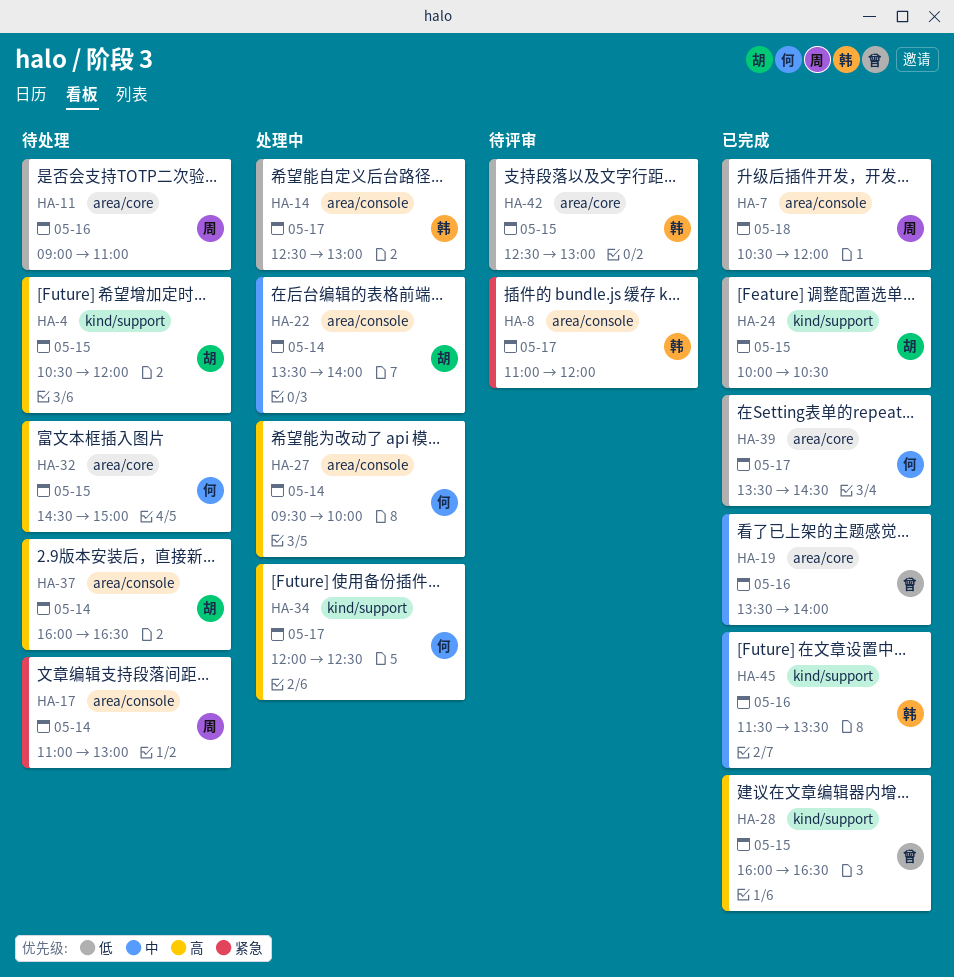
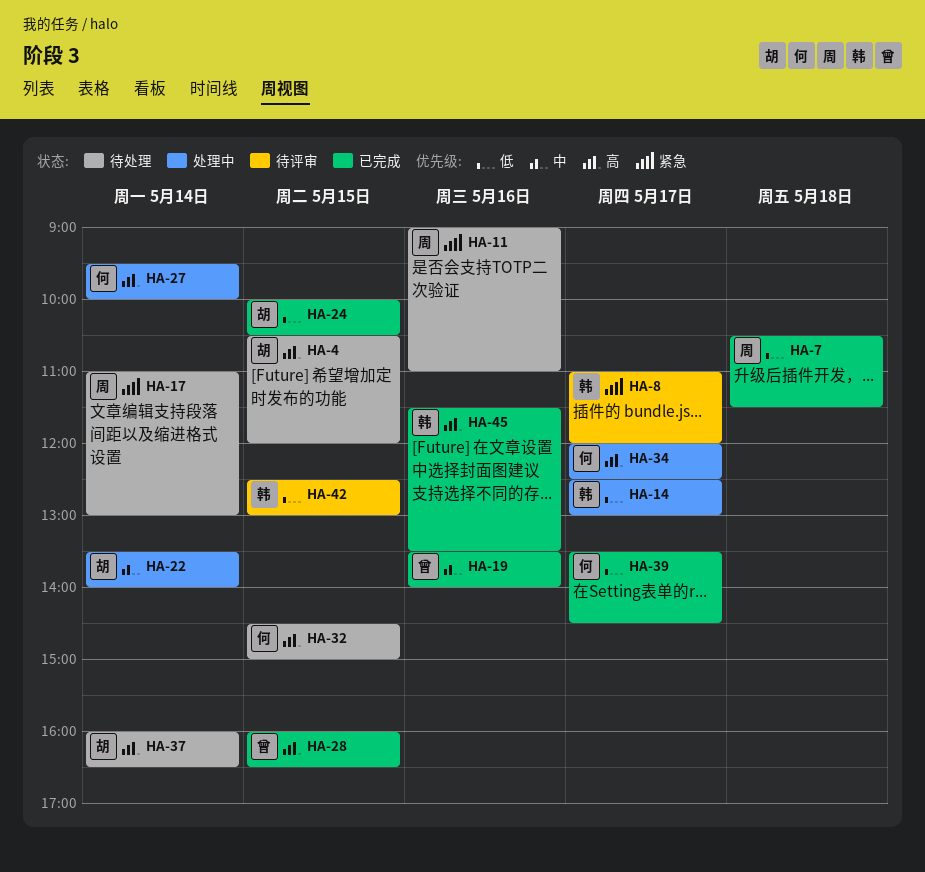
HA-7, ends: 12:00 -> 11:30
HA-11, priority: 低 -> 紧急
HA-45, priority: 中 -> 高

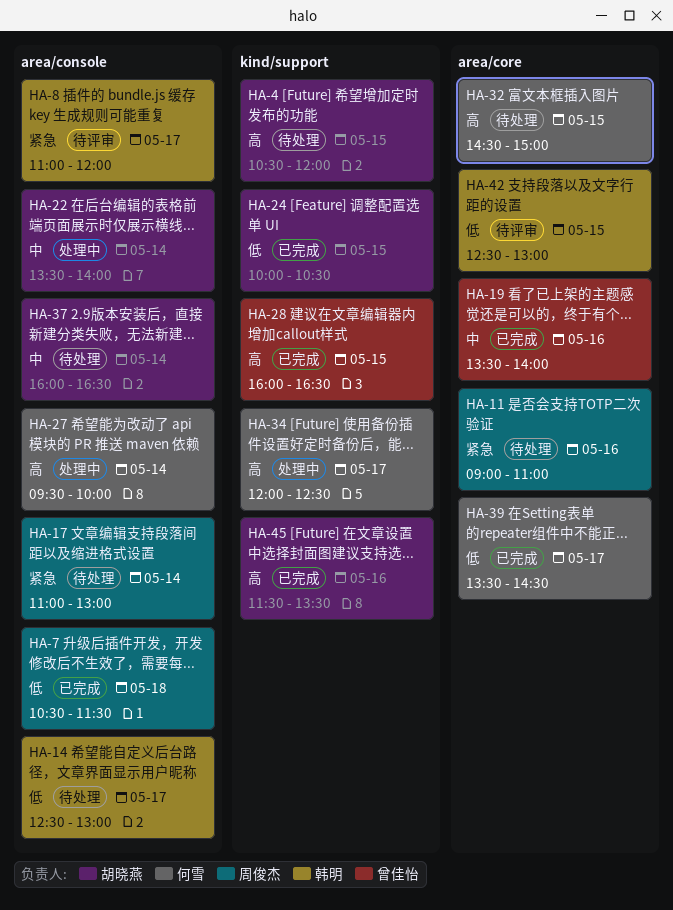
HA-14, status: 处理中 -> 待处理
HA-37, priority: 高 -> 中
HA-45, owner: 韩明 -> 胡晓燕

